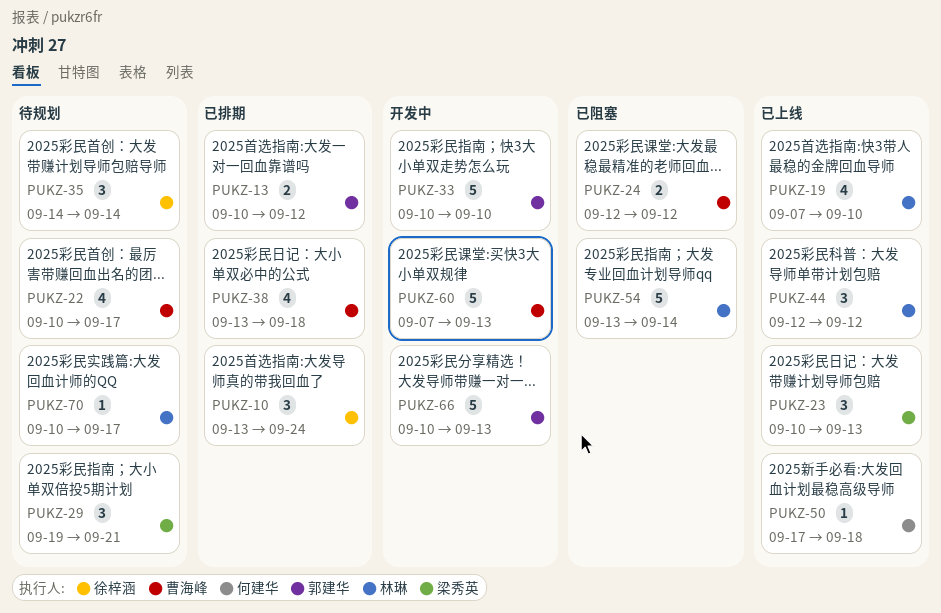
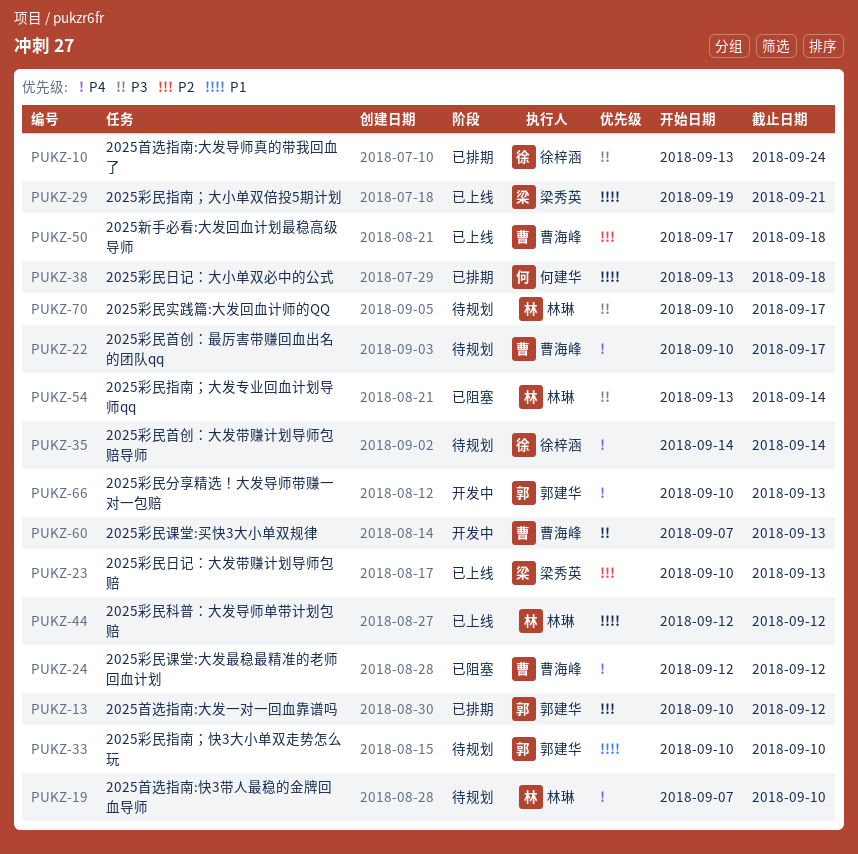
PUKZ-19, status: 已上线 -> 待规划
PUKZ-29, status: 待规划 -> 已上线
PUKZ-33, status: 开发中 -> 待规划
PUKZ-38, owner: 曹海峰 -> 何建华
PUKZ-50, owner: 何建华 -> 曹海峰

